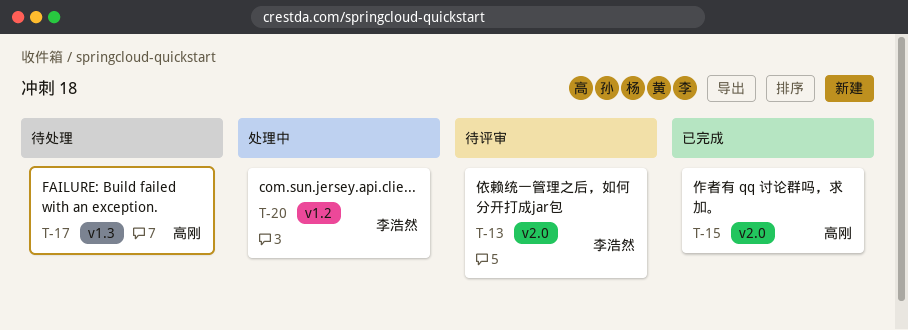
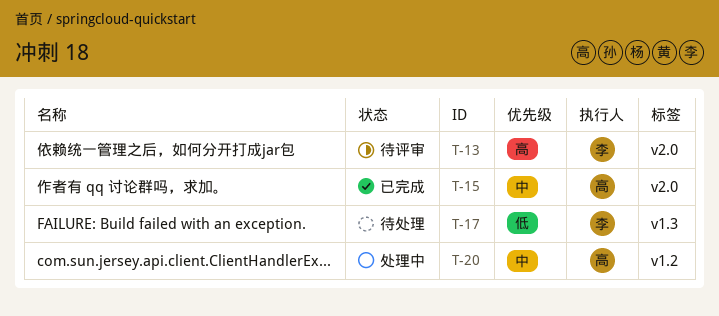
T-17, owner: 高刚 -> 李浩然
T-20, owner: 李浩然 -> 高刚

